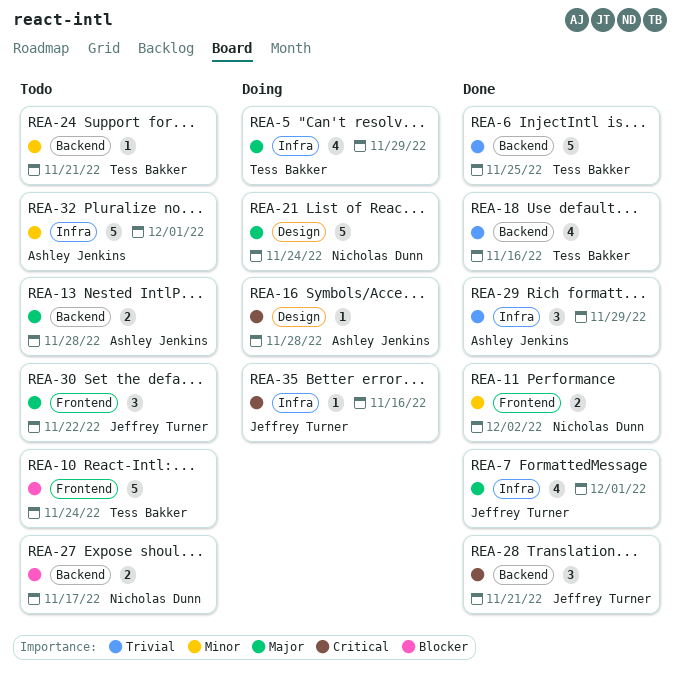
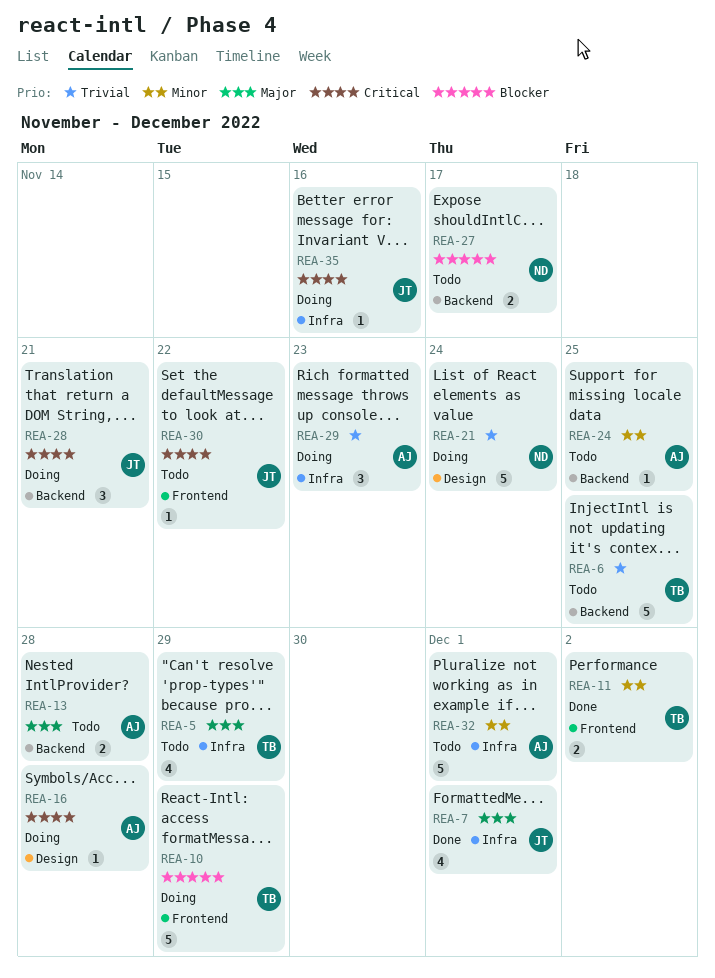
REA-5, status: Doing -> Todo
REA-6, status: Done -> Todo
REA-10, status: Todo -> Doing
REA-10, due: Nov 24 -> Nov 29
REA-11, owner: Nicholas Dunn -> Tess Bakker
REA-18: present -> none
REA-21, priority: Major -> Trivial
REA-24, owner: Tess Bakker -> Ashley Jenkins
REA-24, due: Nov 21 -> Nov 25
REA-28, status: Done -> Doing
REA-29, status: Done -> Doing
REA-29, due: Nov 29 -> Nov 23
REA-30, priority: Major -> Critical
REA-30, estimate: 3 -> 1

